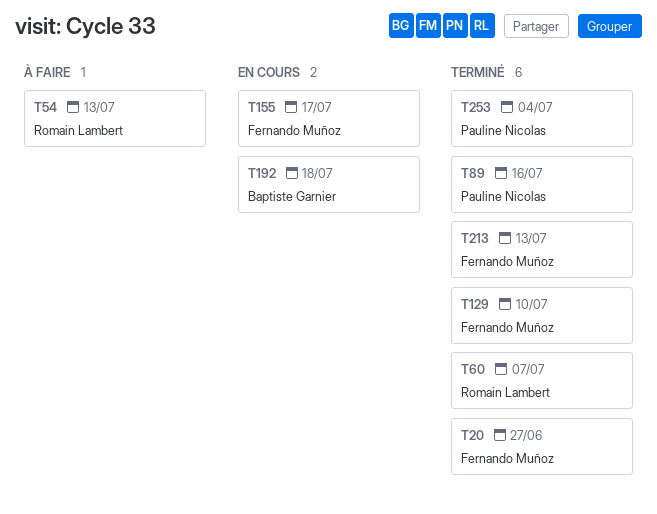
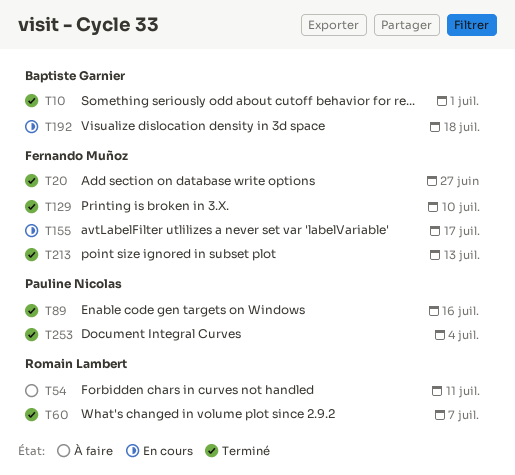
T10: none -> present
T54, due: Jul 13 -> Jul 11

